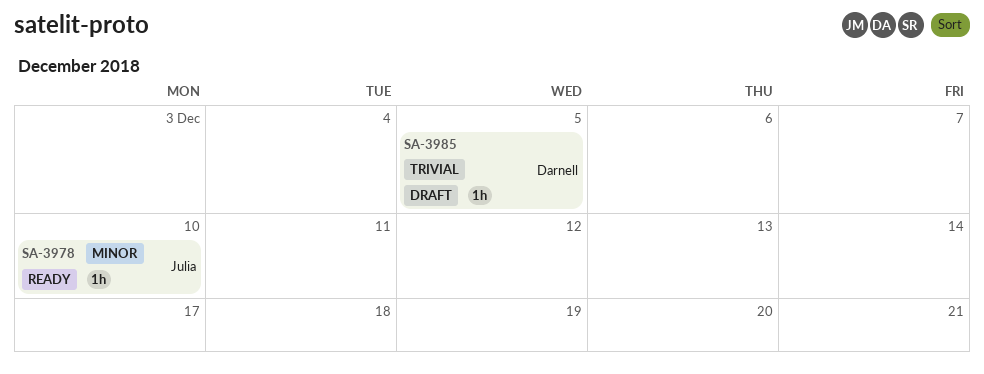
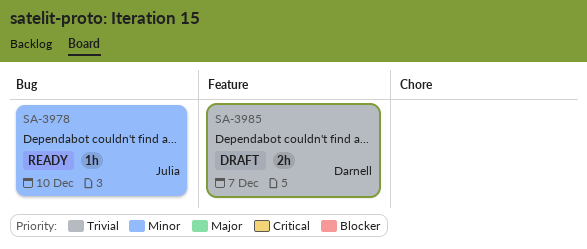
SA-3985, estimate: 1h -> 2h
SA-3985, due: Dec 5 -> Dec 7

